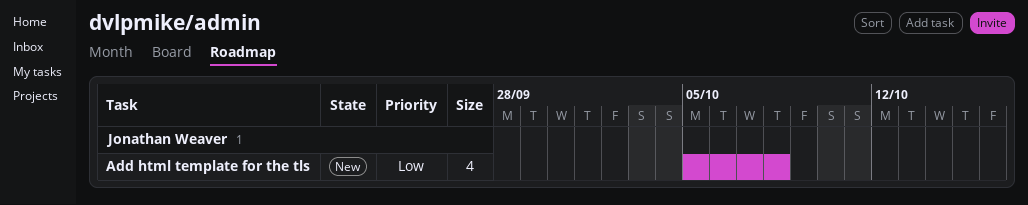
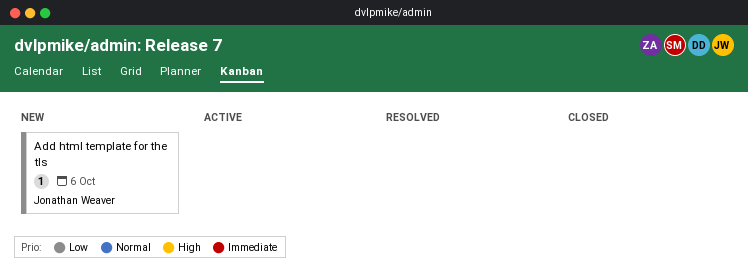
Add html template for the tls, estimate: 4 -> 1
Add html template for the tls, due: Oct 8 -> Oct 6

